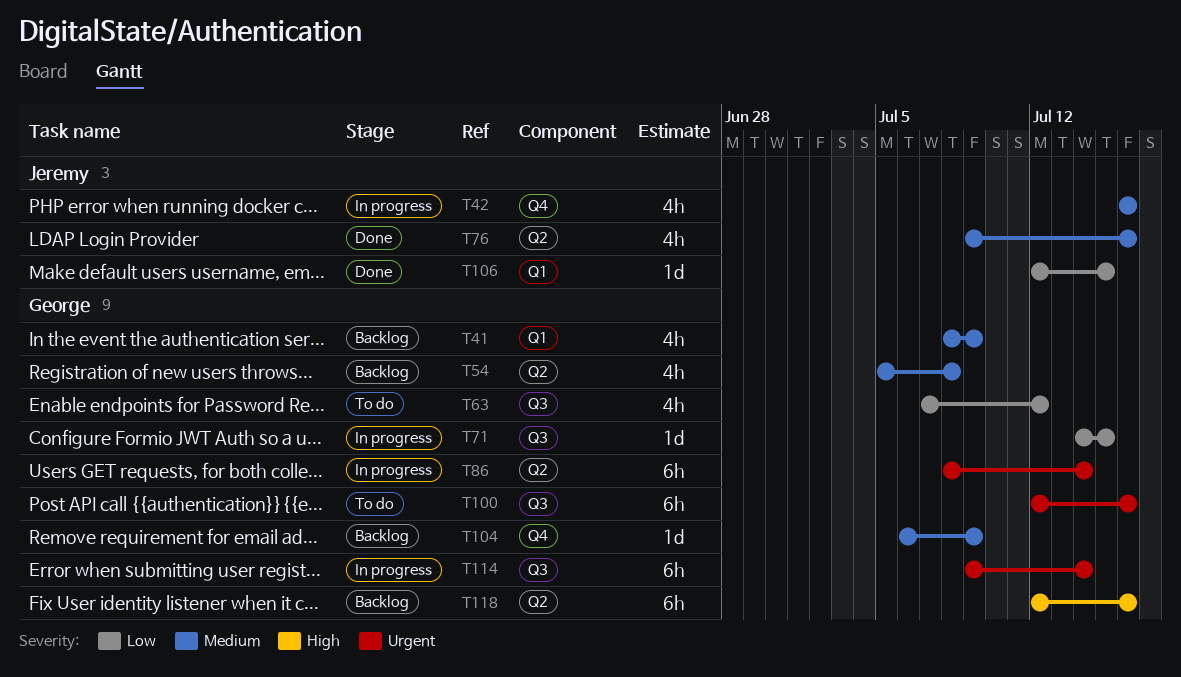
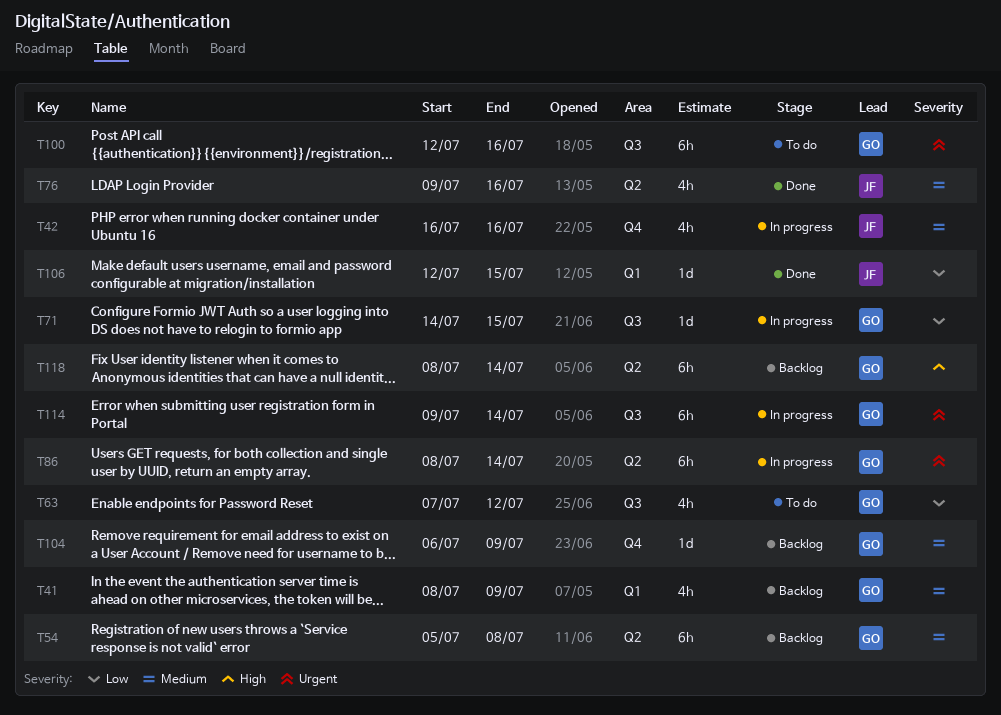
T54, estimate: 4h -> 6h
T118, start: Jul 12 -> Jul 8
T118, due: Jul 16 -> Jul 14

